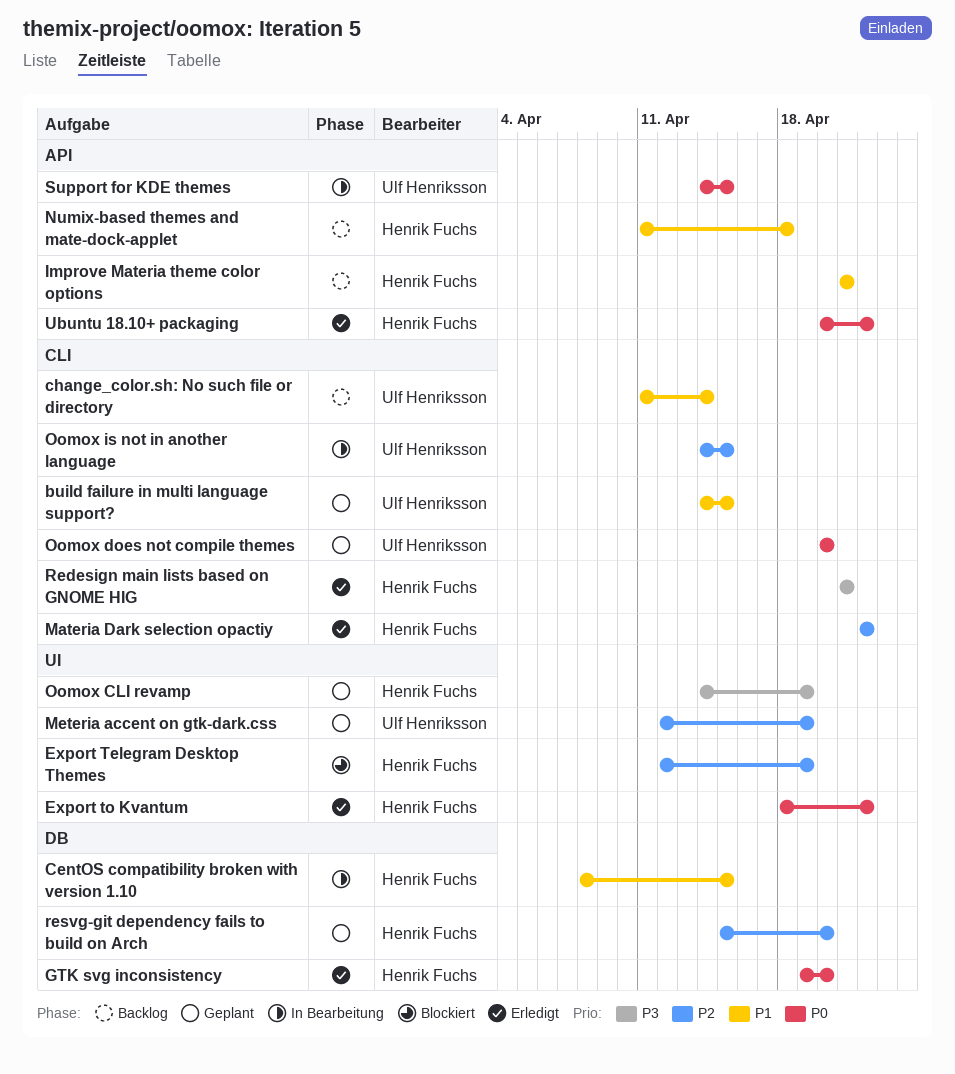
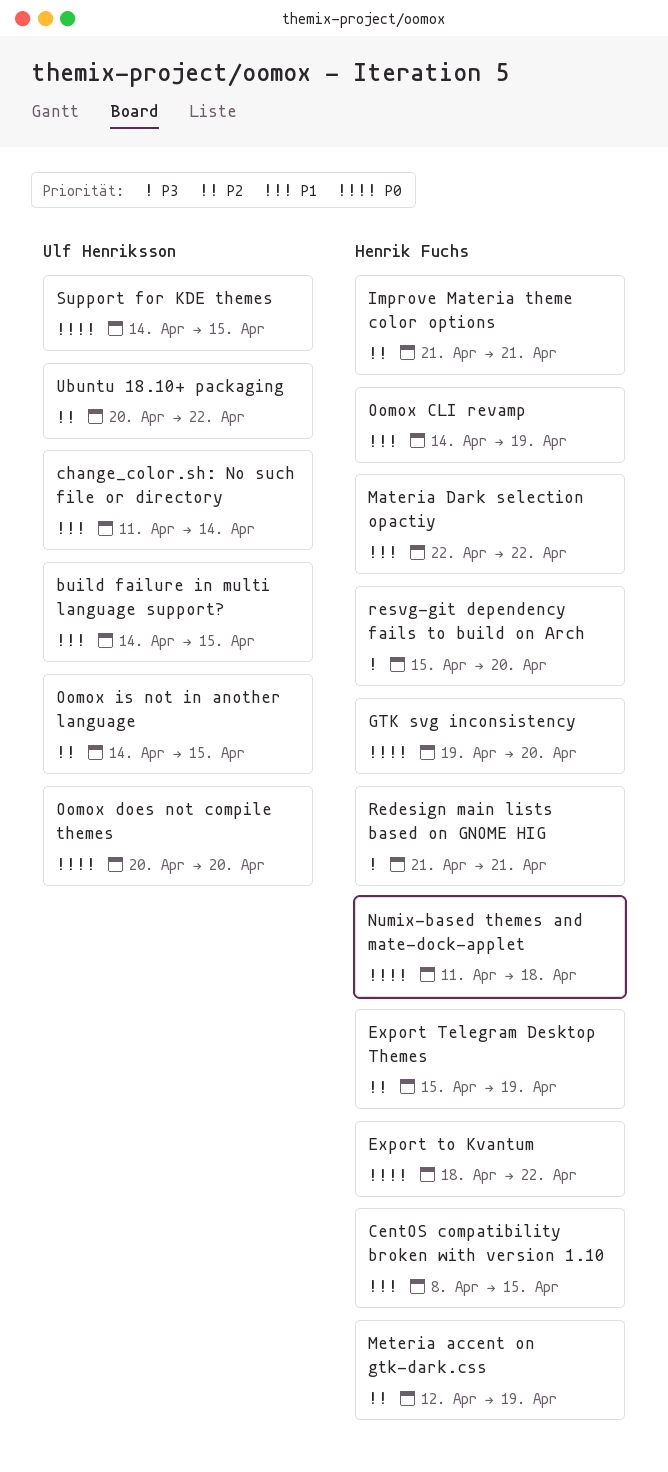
Export Telegram Desktop Themes, start: Apr 12 -> Apr 15
Improve Materia theme color options, priority: P1 -> P2
Materia Dark selection opactiy, priority: P2 -> P1
Meteria accent on gtk-dark.css, owner: Ulf Henriksson -> Henrik Fuchs
Numix-based themes and mate-dock-applet, priority: P1 -> P0
Oomox CLI revamp, priority: P3 -> P1
resvg-git dependency fails to build on Arch, priority: P2 -> P3
Ubuntu 18.10+ packaging, owner: Henrik Fuchs -> Ulf Henriksson
Ubuntu 18.10+ packaging, priority: P0 -> P2

